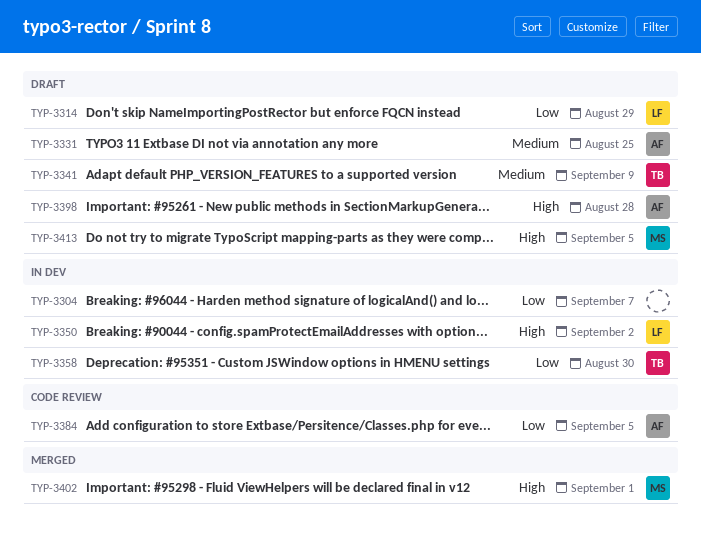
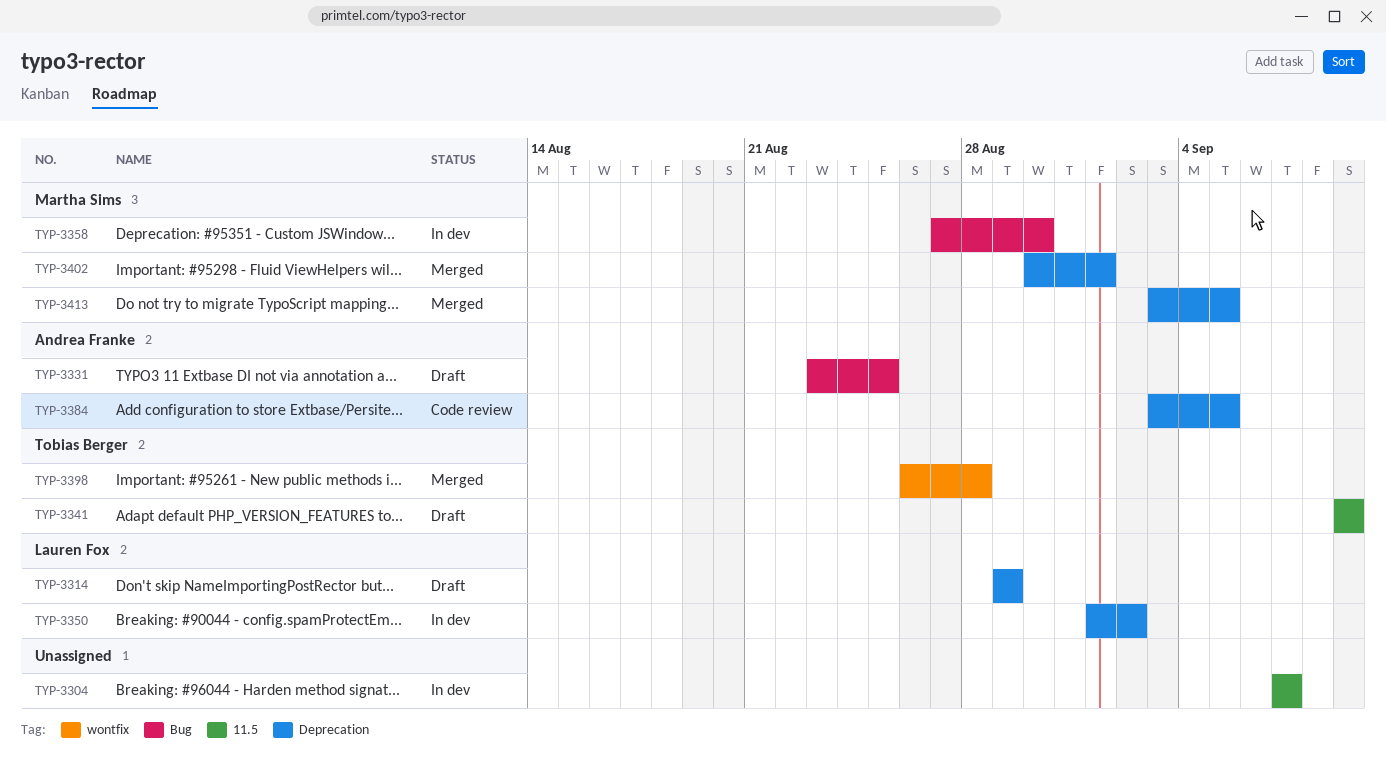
TYP-3358, owner: Tobias Berger -> Martha Sims
TYP-3398, status: Draft -> Merged
TYP-3398, owner: Andrea Franke -> Tobias Berger
TYP-3413, status: Draft -> Merged

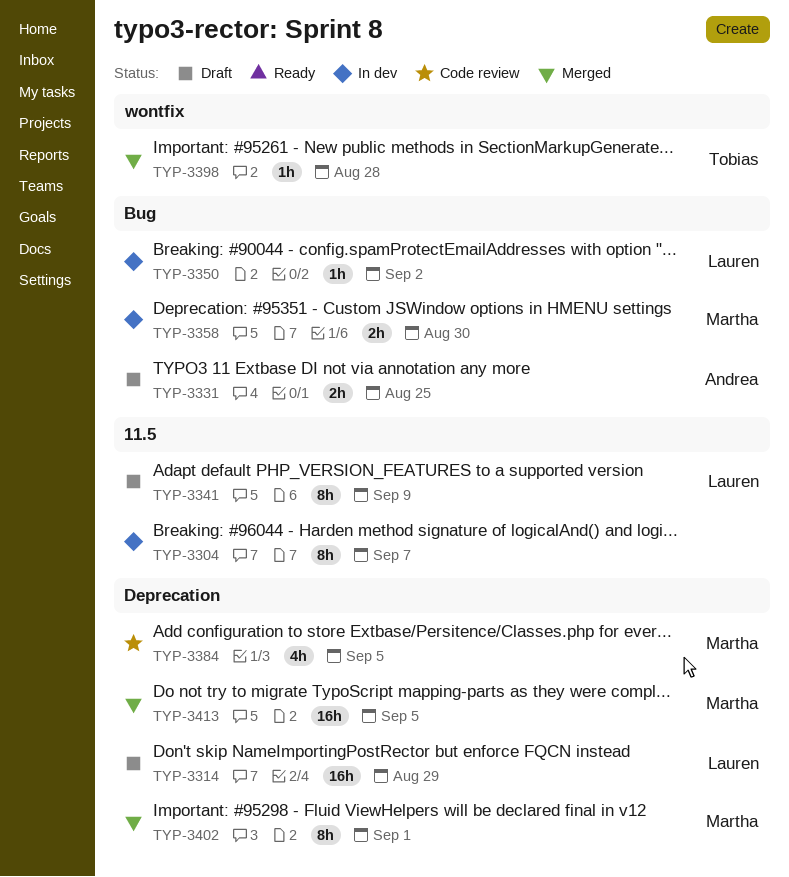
TYP-3341, owner: Tobias Berger -> Lauren Fox
TYP-3350, label: Deprecation -> Bug
TYP-3384, owner: Andrea Franke -> Martha Sims

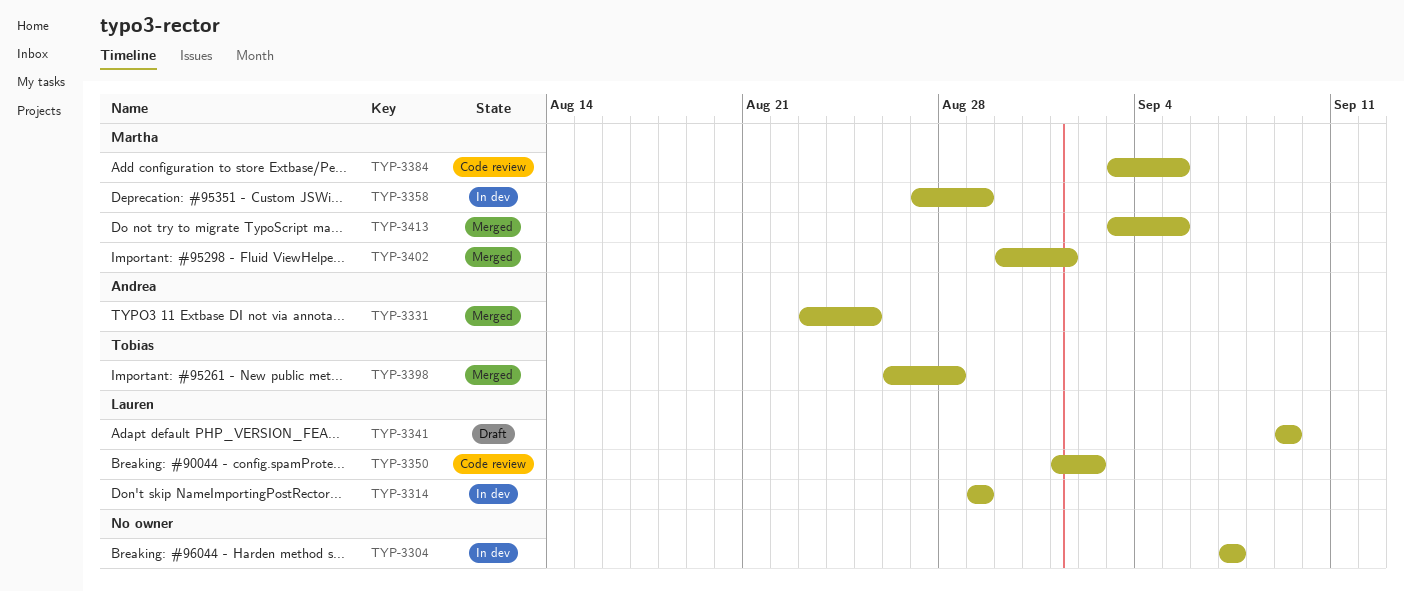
TYP-3314, status: Draft -> In dev
TYP-3331, status: Draft -> Merged
TYP-3350, status: In dev -> Code review
TYP-3358, due: Aug 30 -> Aug 29

